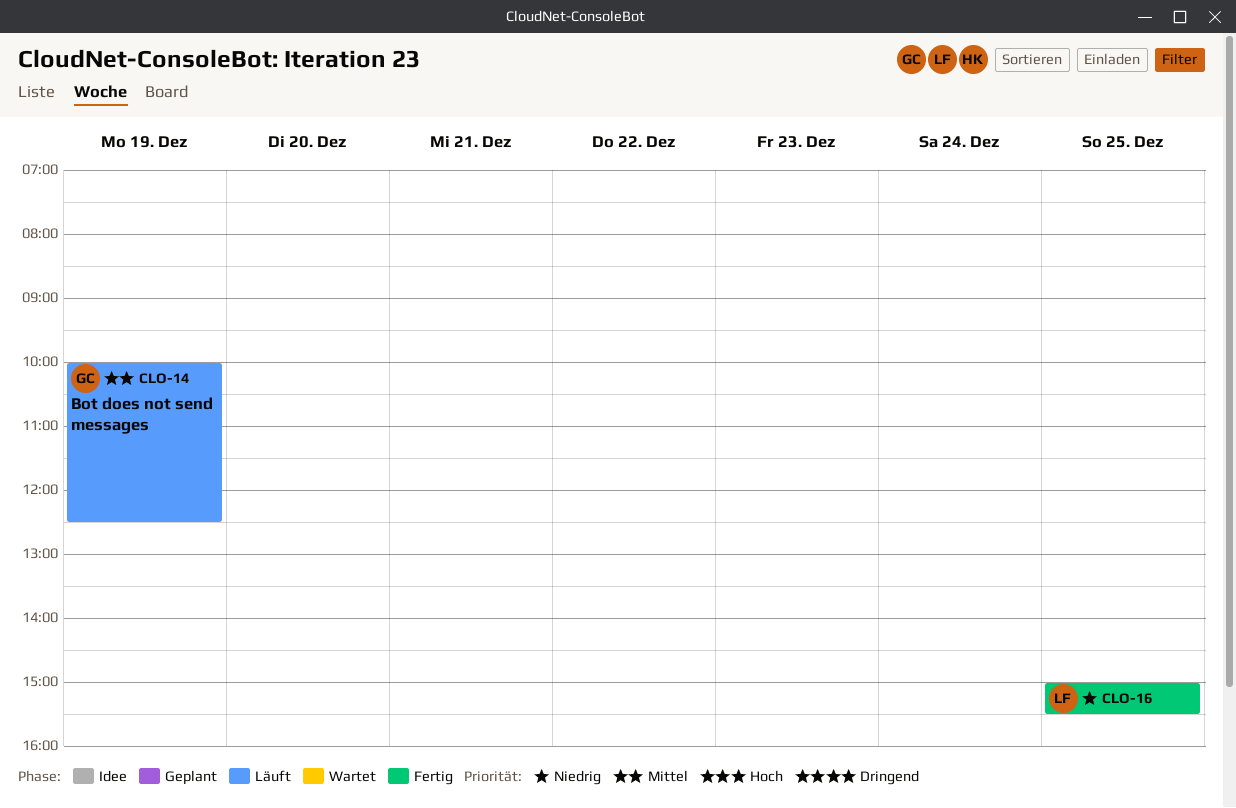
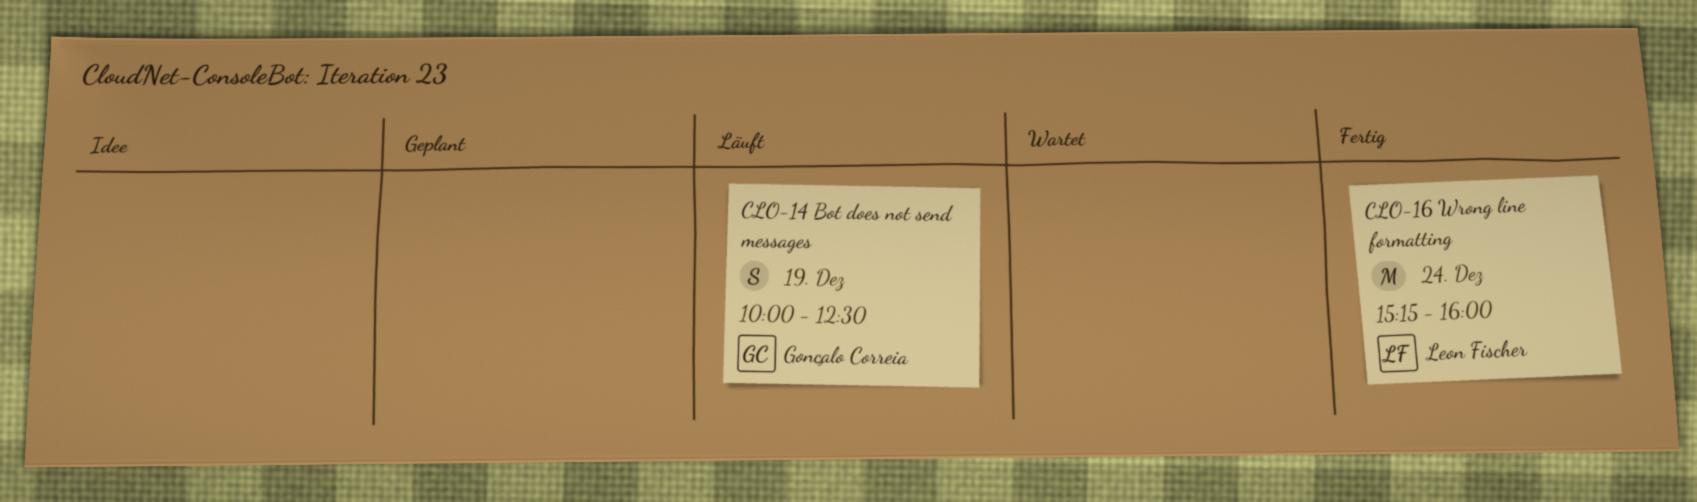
CLO-16, day: Dec 25 -> Dec 24
CLO-16, begins: 15:00 -> 15:15
CLO-16, ends: 15:30 -> 16:00

